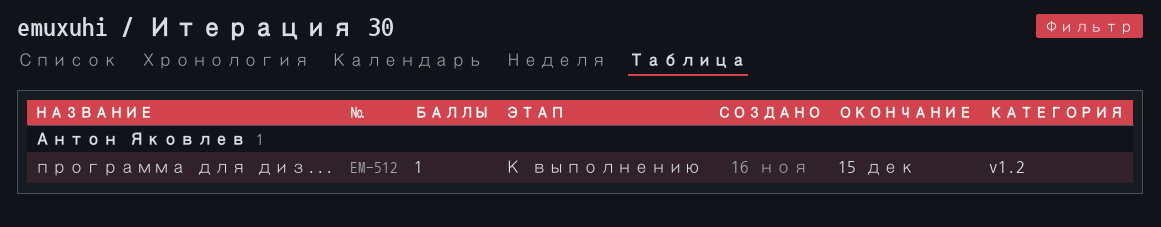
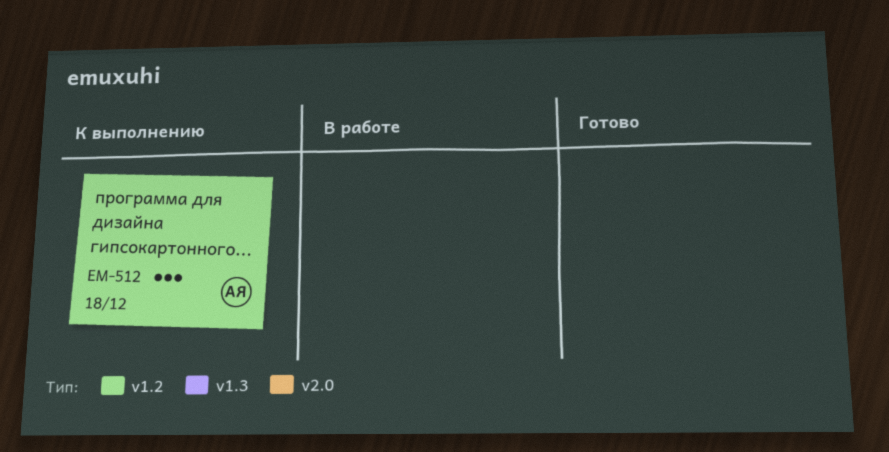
EM-512, estimate: 1 -> 3
EM-512, due: Dec 15 -> Dec 18

